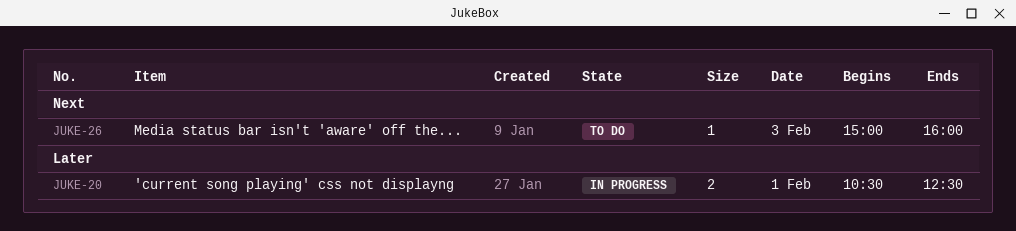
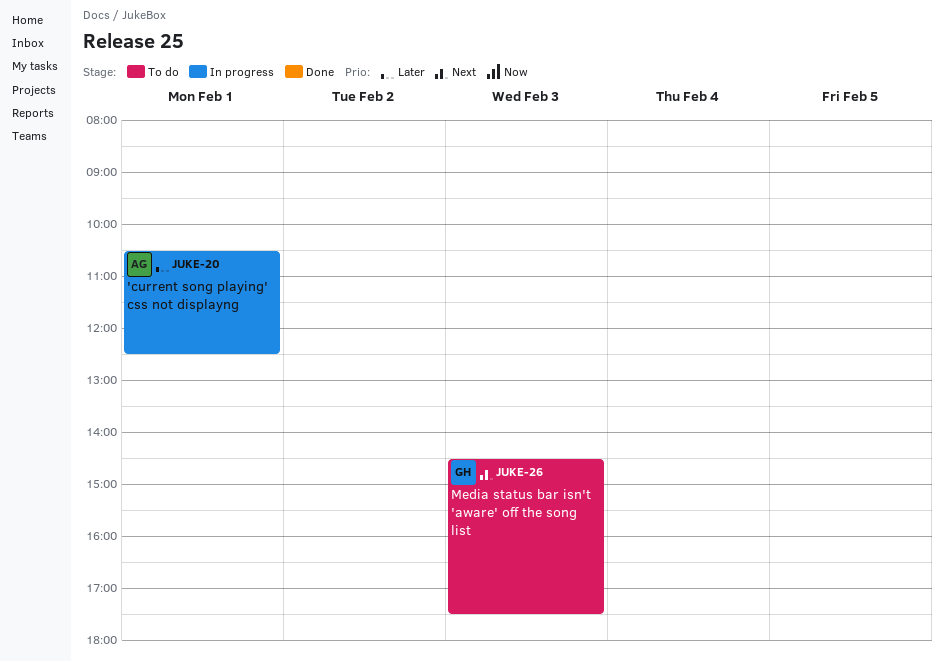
JUKE-26, begins: 15:00 -> 14:30
JUKE-26, ends: 16:00 -> 17:30

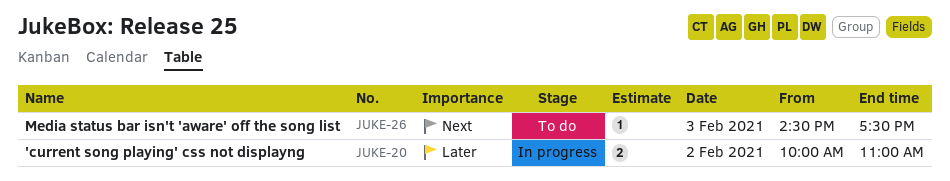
JUKE-20, day: Feb 1 -> Feb 2
JUKE-20, begins: 10:30 -> 10:00
JUKE-20, ends: 12:30 -> 11:00

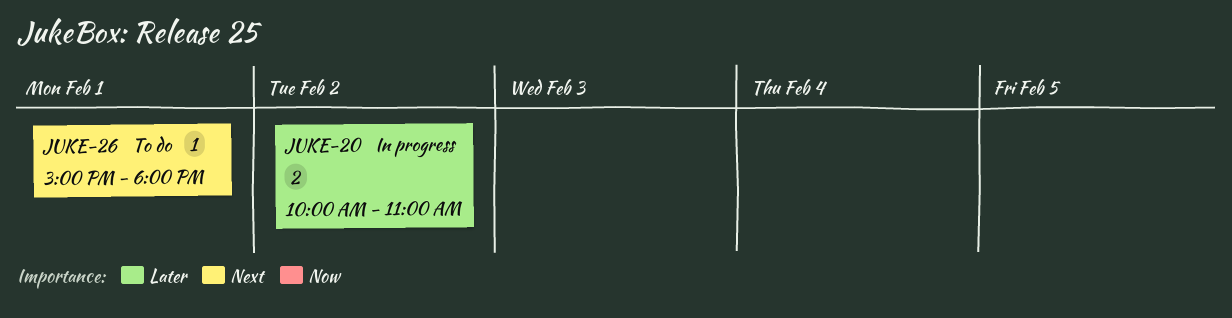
JUKE-26, day: Feb 3 -> Feb 1
JUKE-26, begins: 14:30 -> 15:00
JUKE-26, ends: 17:30 -> 18:00

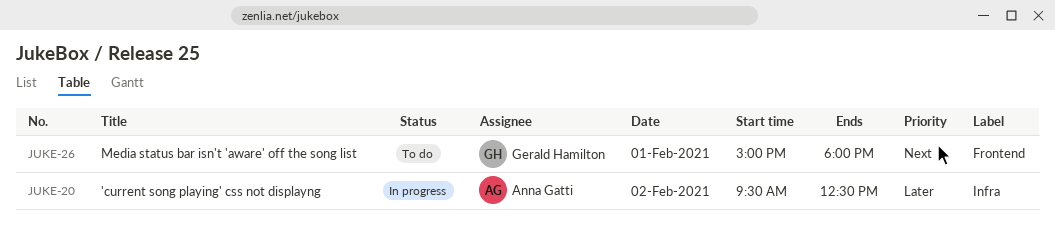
JUKE-20, begins: 10:00 -> 09:30
JUKE-20, ends: 11:00 -> 12:30

